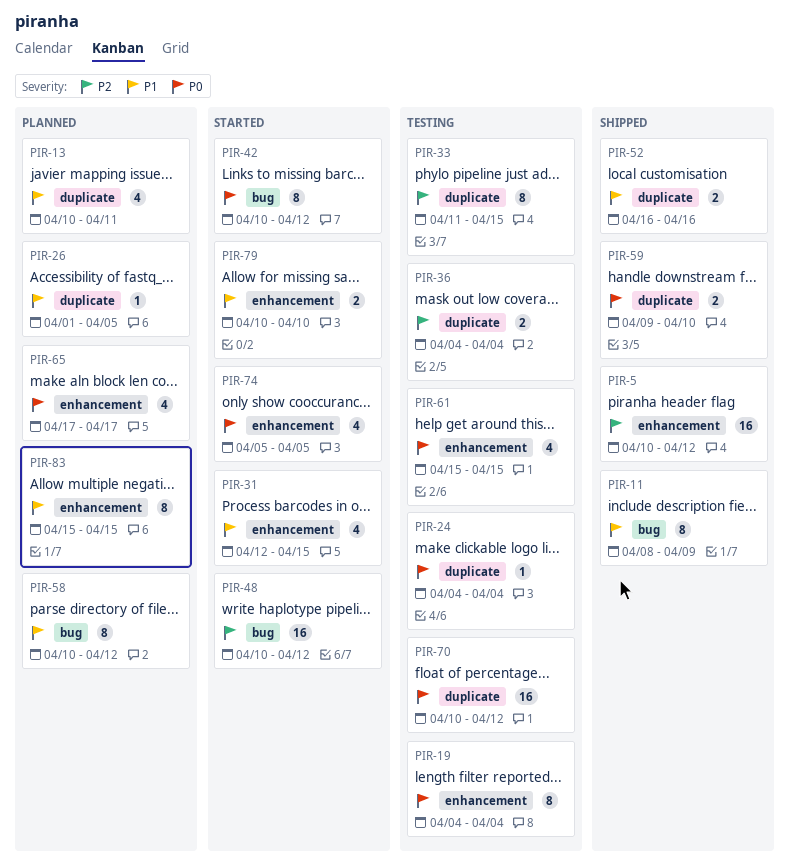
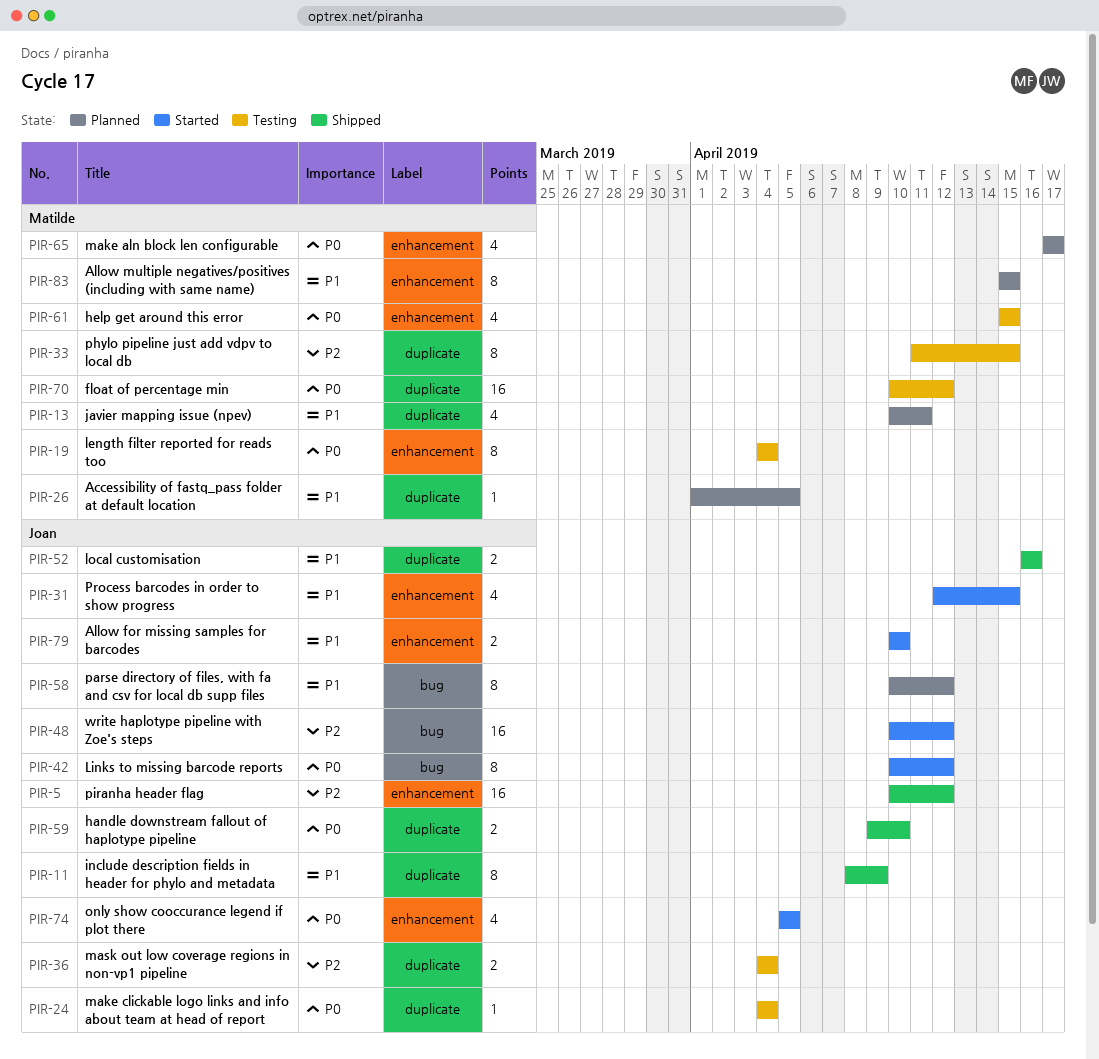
PIR-11, label: bug -> duplicate

